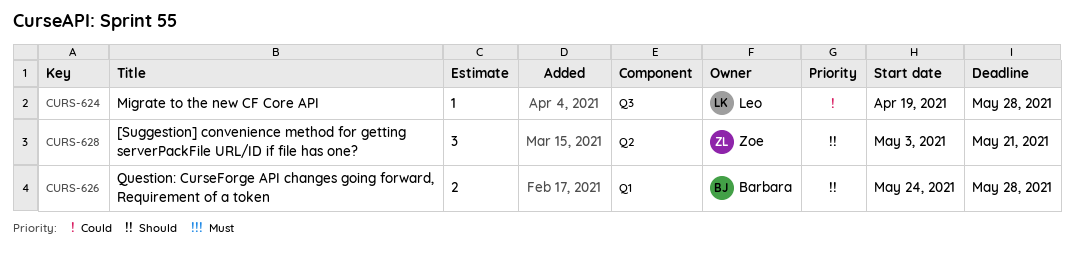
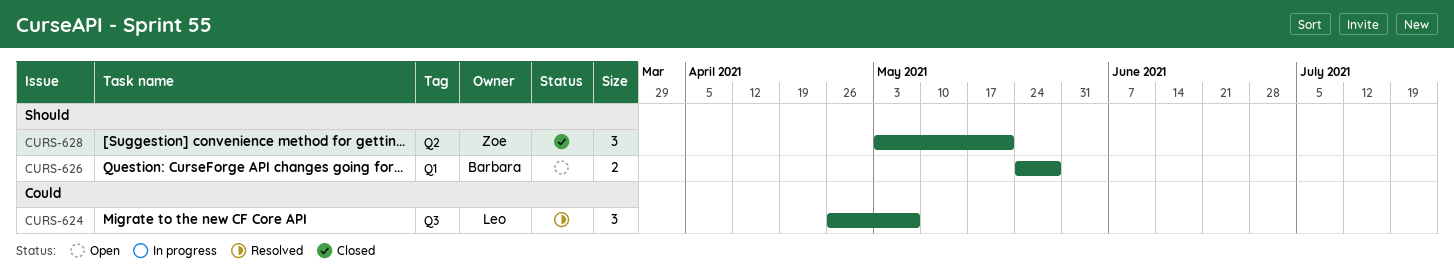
CURS-624, estimate: 1 -> 3
CURS-624, start: Apr 19 -> Apr 26
CURS-624, due: May 28 -> May 7

